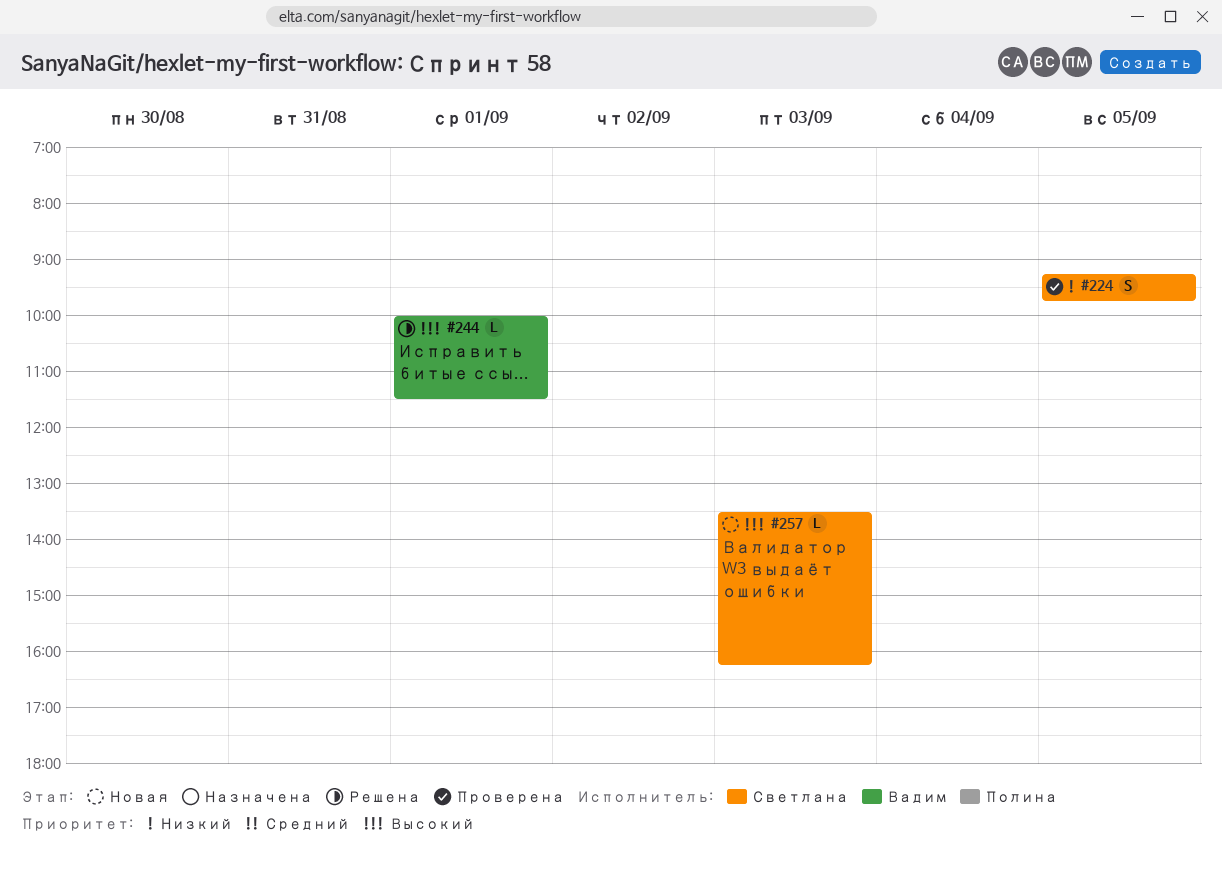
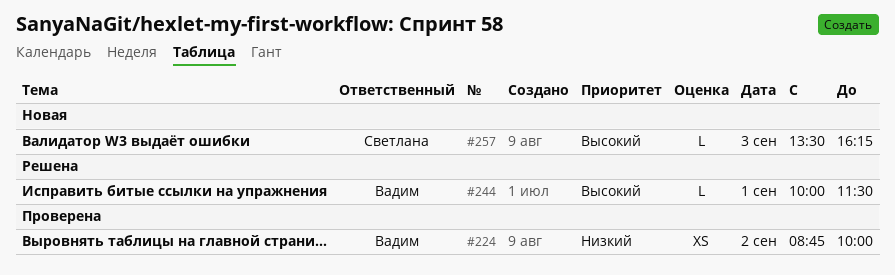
#224, owner: Светлана -> Вадим
#224, estimate: S -> XS
#224, day: Sep 5 -> Sep 2
#224, begins: 09:15 -> 08:45
#224, ends: 09:45 -> 10:00

